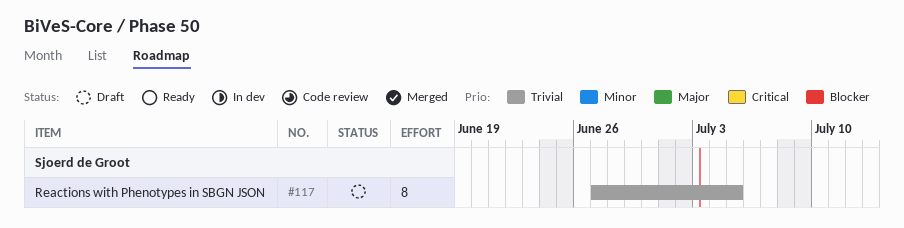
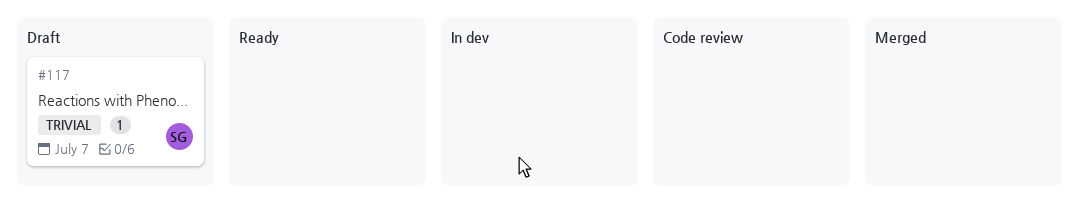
#117, estimate: 8 -> 1
#117, due: Jul 5 -> Jul 7

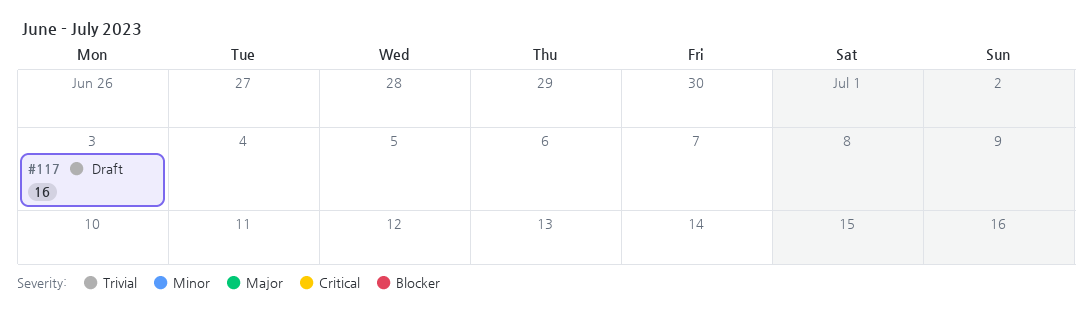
#117, estimate: 1 -> 16
#117, due: Jul 7 -> Jul 3

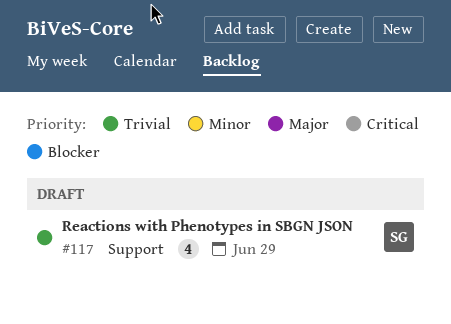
#117, estimate: 16 -> 4
#117, due: Jul 3 -> Jun 29

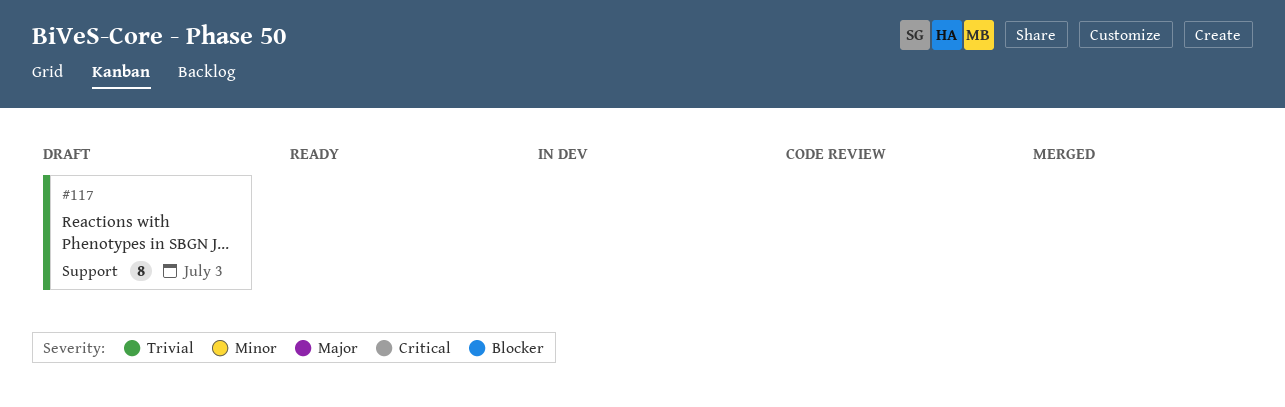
#117, estimate: 4 -> 8
#117, due: Jun 29 -> Jul 3

